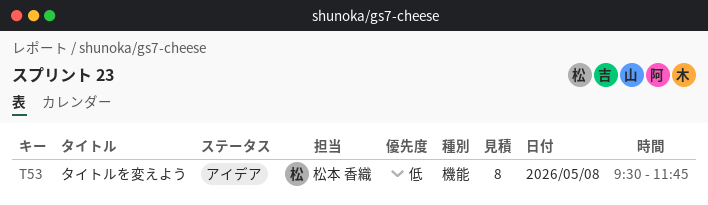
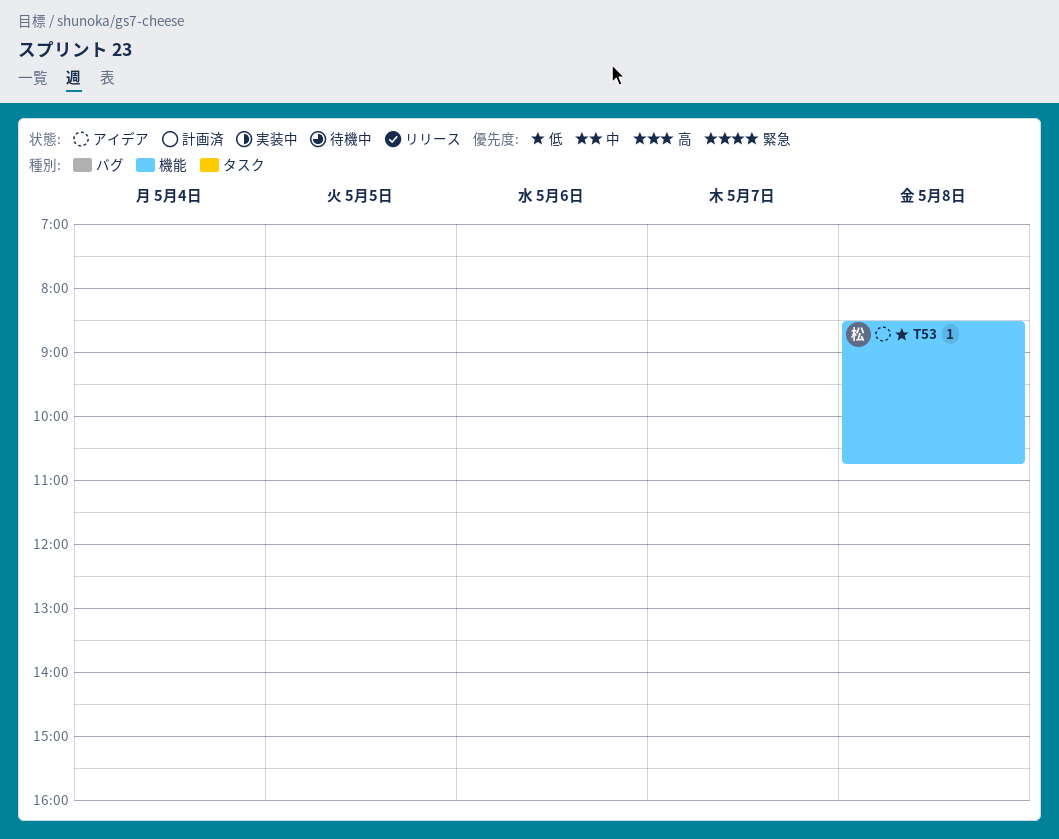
T53, estimate: 8 -> 1
T53, begins: 09:30 -> 08:30
T53, ends: 11:45 -> 10:45

